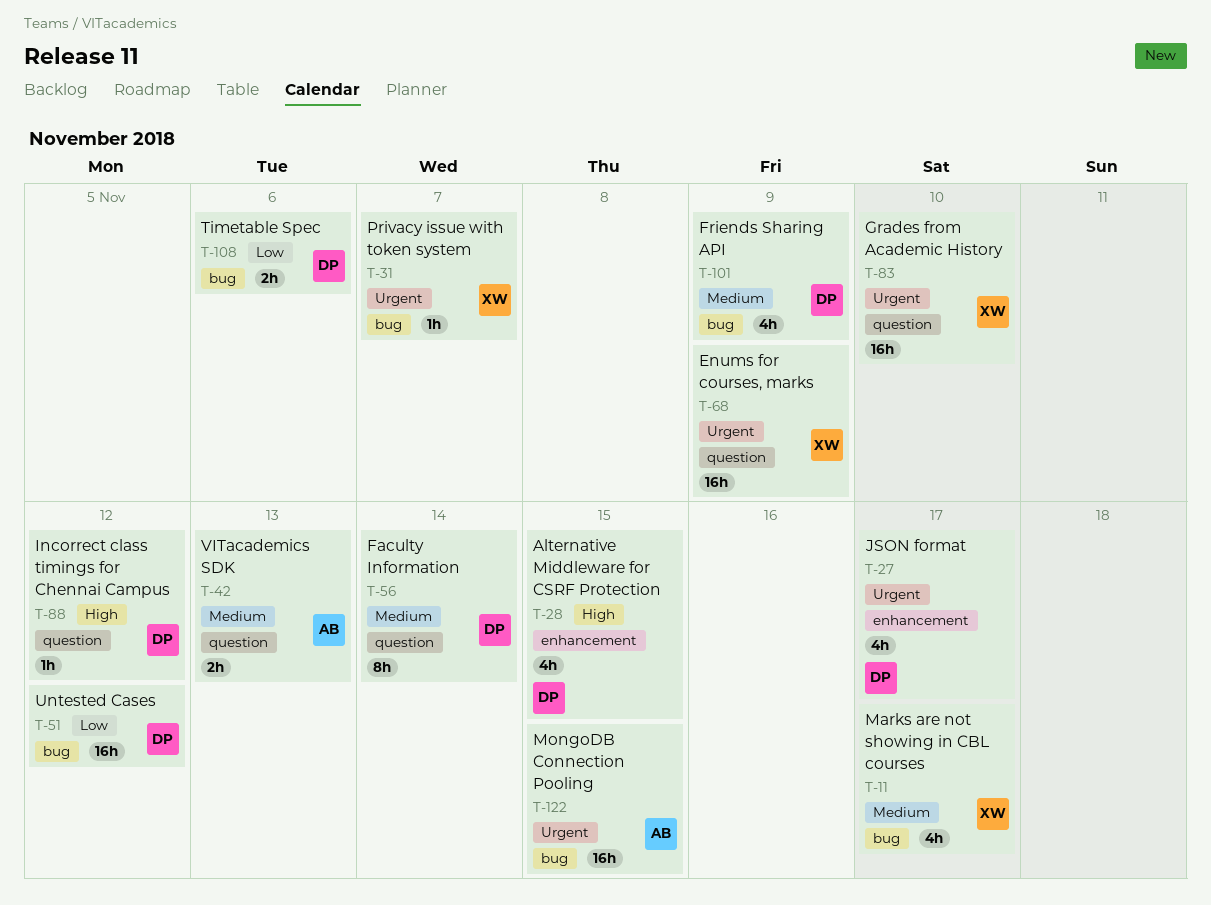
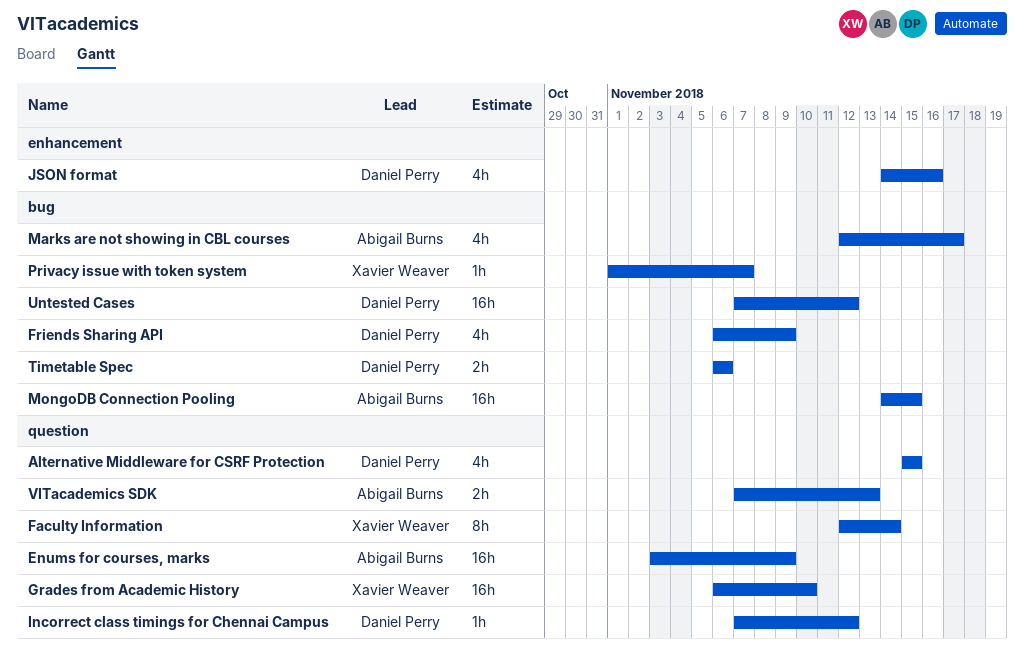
Alternative Middleware for CSRF Protection, label: enhancement -> question
Enums for courses, marks, owner: Xavier Weaver -> Abigail Burns
Faculty Information, owner: Daniel Perry -> Xavier Weaver
JSON format, due: Nov 17 -> Nov 16
Marks are not showing in CBL courses, owner: Xavier Weaver -> Abigail Burns

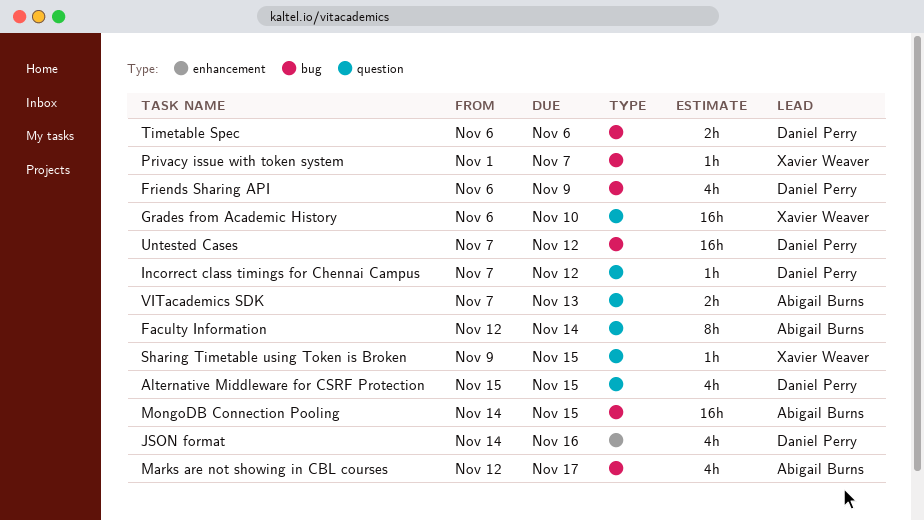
Enums for courses, marks: present -> none
Faculty Information, owner: Xavier Weaver -> Abigail Burns
Sharing Timetable using Token is Broken: none -> present

